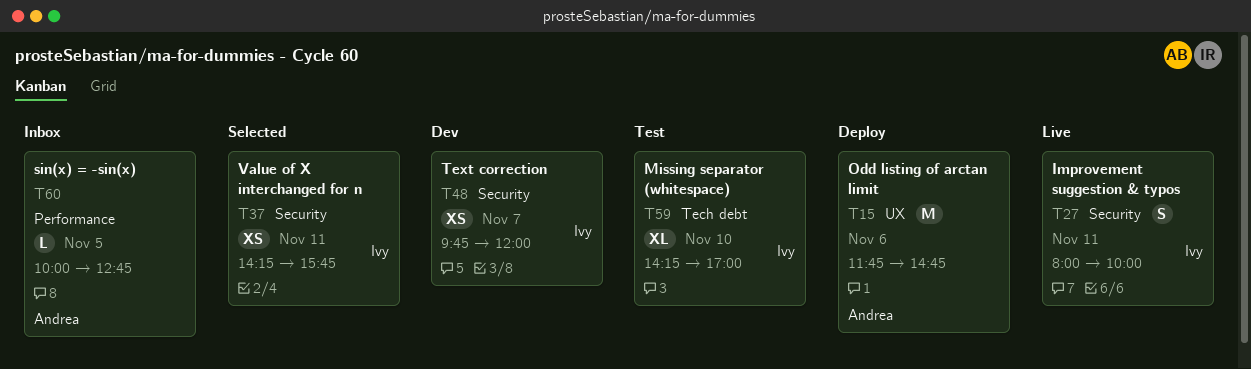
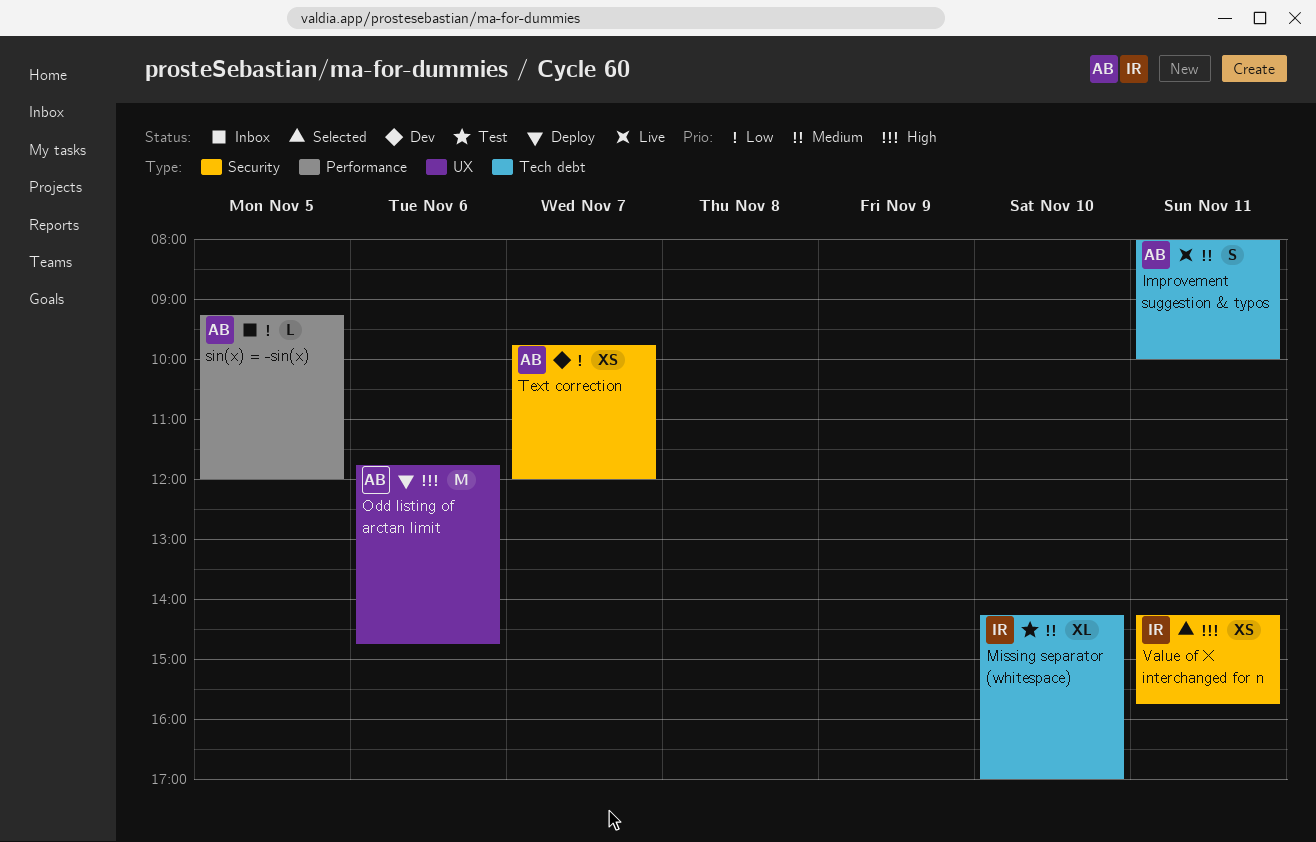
Improvement suggestion & typos, owner: Ivy -> Andrea
Improvement suggestion & typos, label: Security -> Tech debt
sin(x) = -sin(x), begins: 10:00 -> 09:15
sin(x) = -sin(x), ends: 12:45 -> 12:00
Text correction, owner: Ivy -> Andrea

